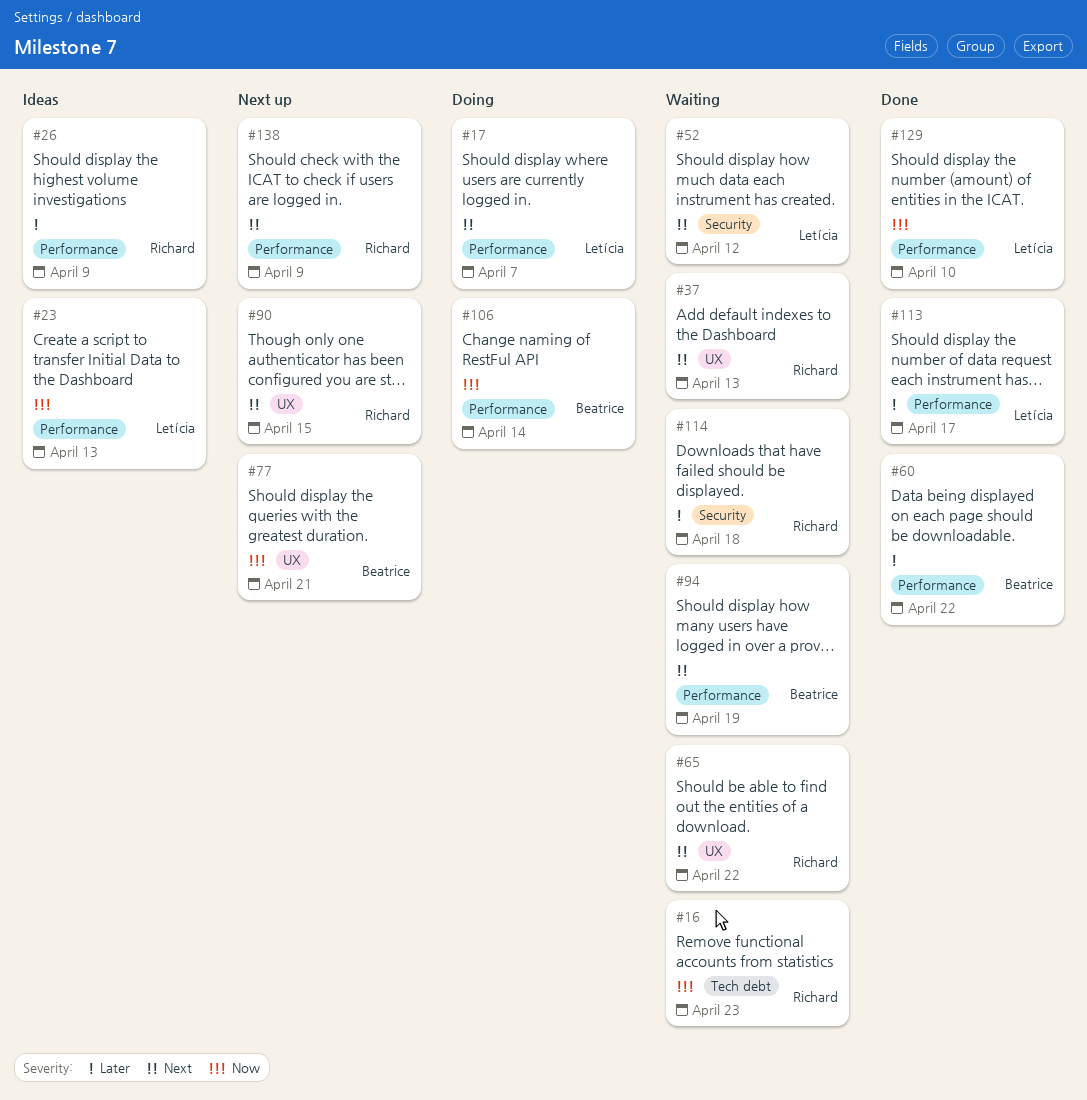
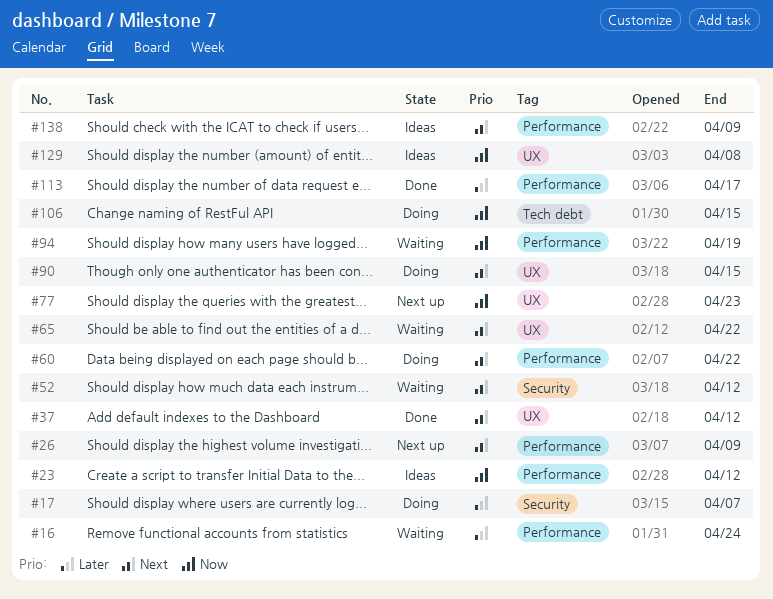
#16, priority: Now -> Later
#16, label: Tech debt -> Performance
#16, due: Apr 23 -> Apr 24
#17, priority: Next -> Later
#17, label: Performance -> Security
#23, due: Apr 13 -> Apr 12
#26, status: Ideas -> Next up
#26, priority: Later -> Next
#37, status: Waiting -> Done
#37, due: Apr 13 -> Apr 12
#60, status: Done -> Doing
#60, priority: Later -> Next
#77, due: Apr 21 -> Apr 23
#90, status: Next up -> Doing
#94, priority: Next -> Now
#106, label: Performance -> Tech debt
#106, due: Apr 14 -> Apr 15
#114: present -> none
#129, status: Done -> Ideas
#129, label: Performance -> UX
#129, due: Apr 10 -> Apr 8
#138, status: Next up -> Ideas

